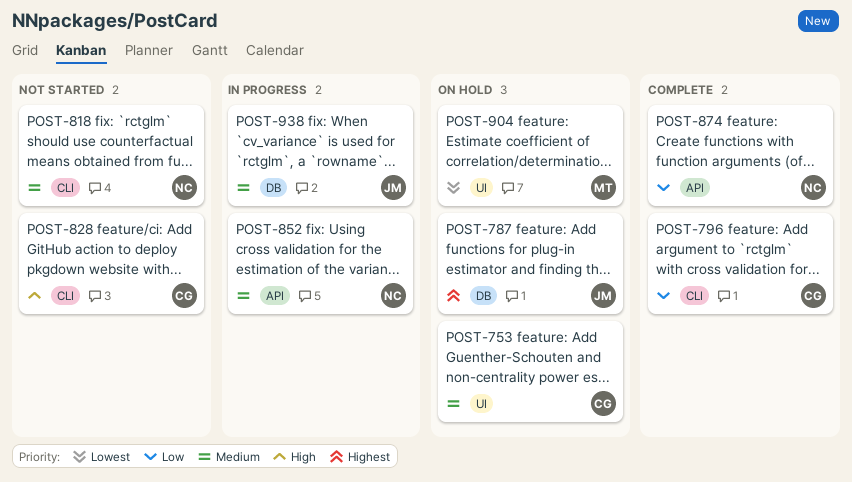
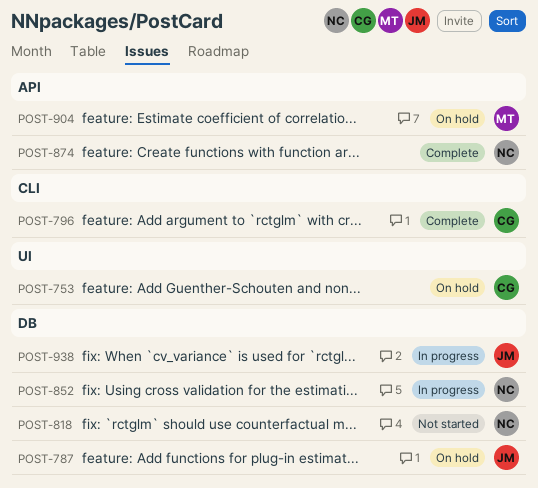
POST-818, label: CLI -> DB
POST-828: present -> none
POST-852, label: API -> DB
POST-904, label: UI -> API

